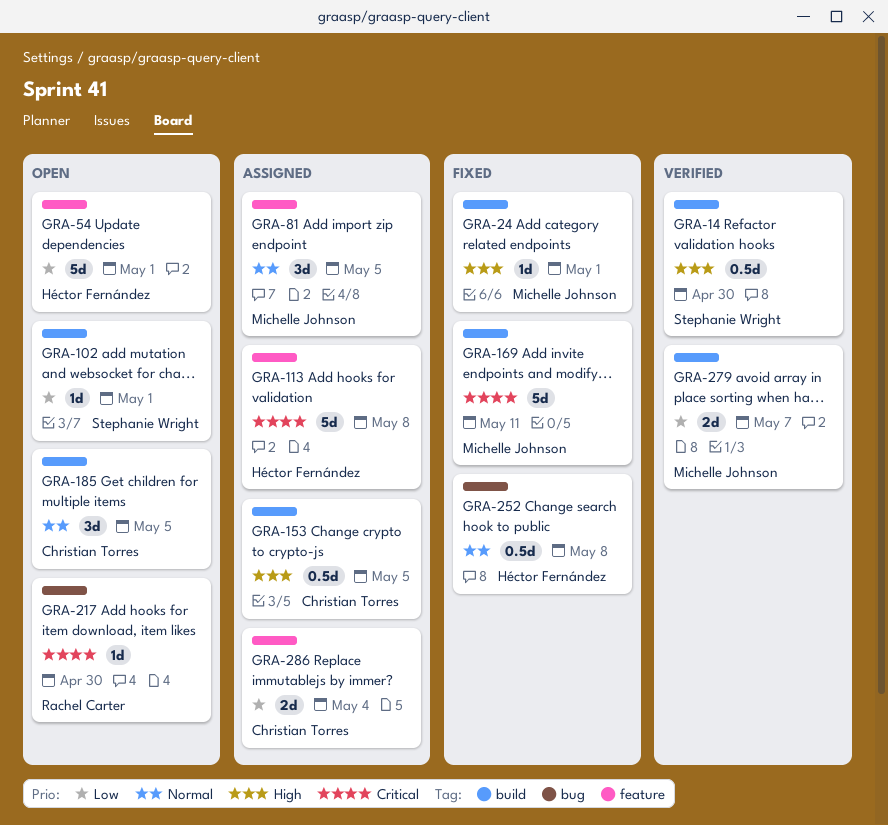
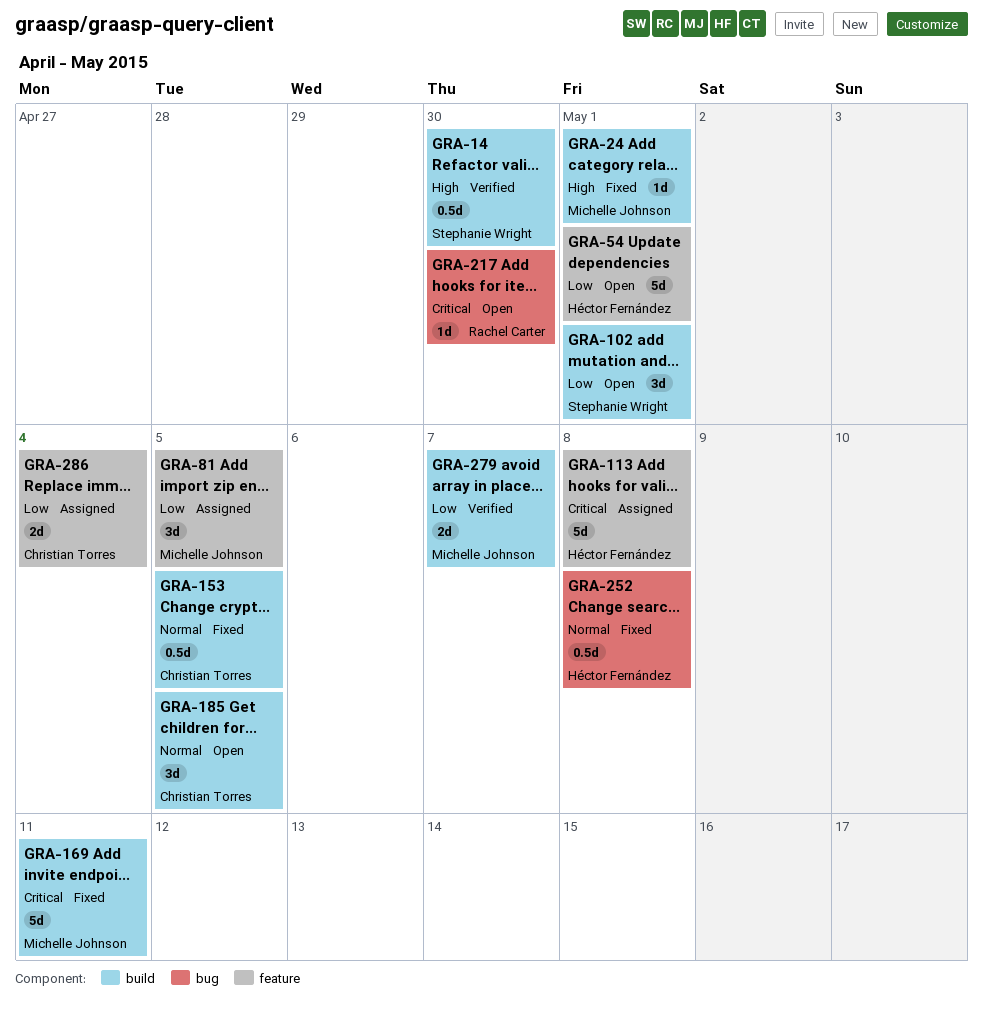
GRA-81, priority: Normal -> Low
GRA-102, estimate: 1d -> 3d
GRA-153, status: Assigned -> Fixed
GRA-153, priority: High -> Normal

